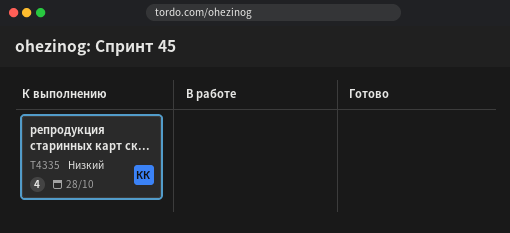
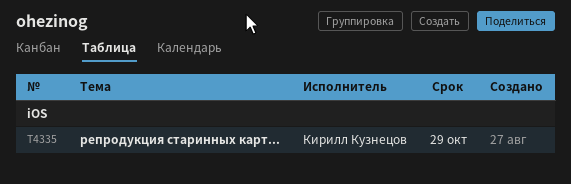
T4335, due: Oct 28 -> Oct 29

